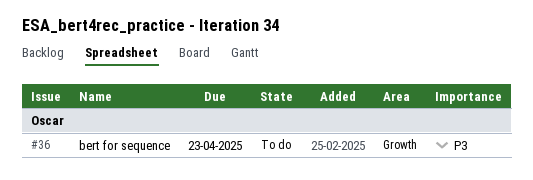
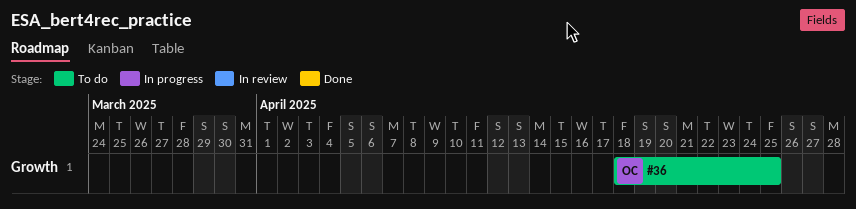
#36, due: Apr 23 -> Apr 25

